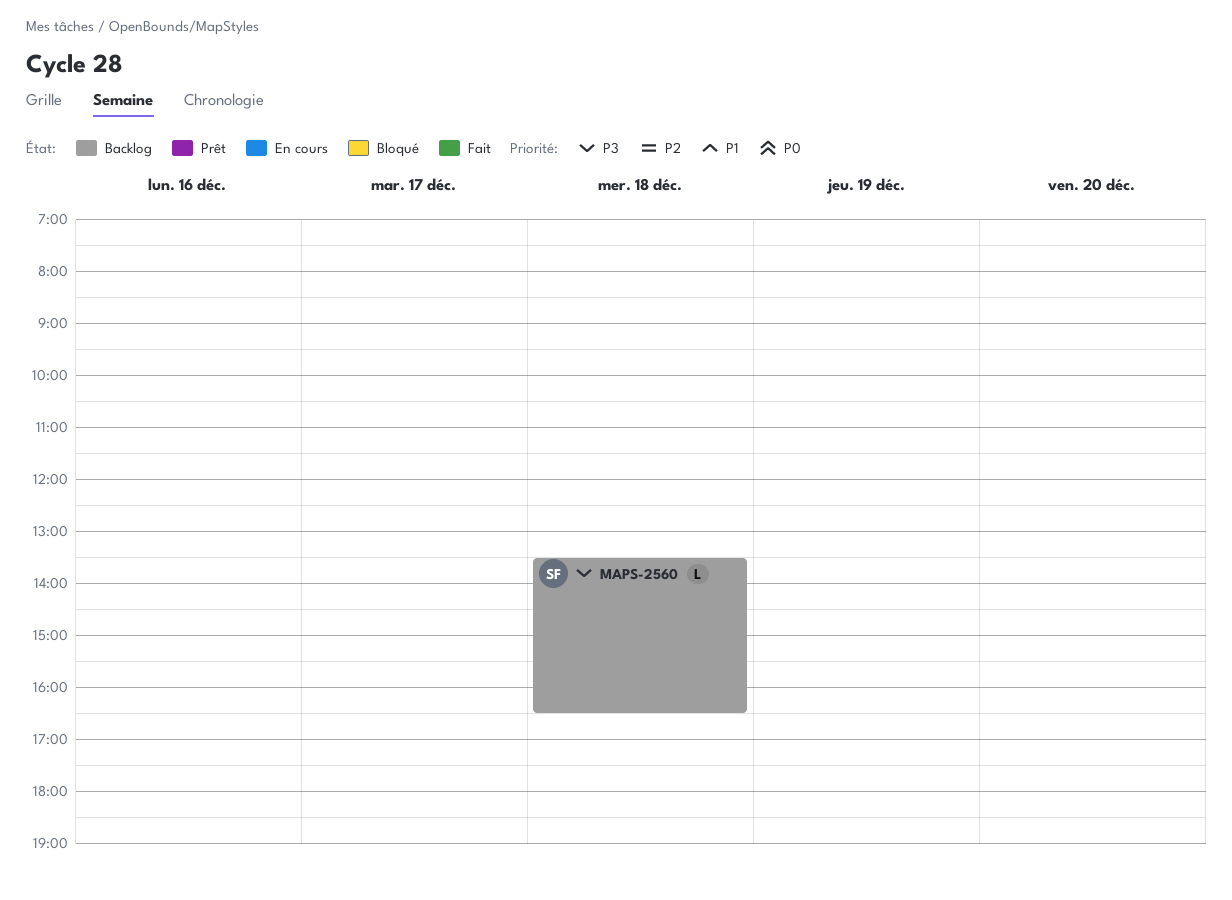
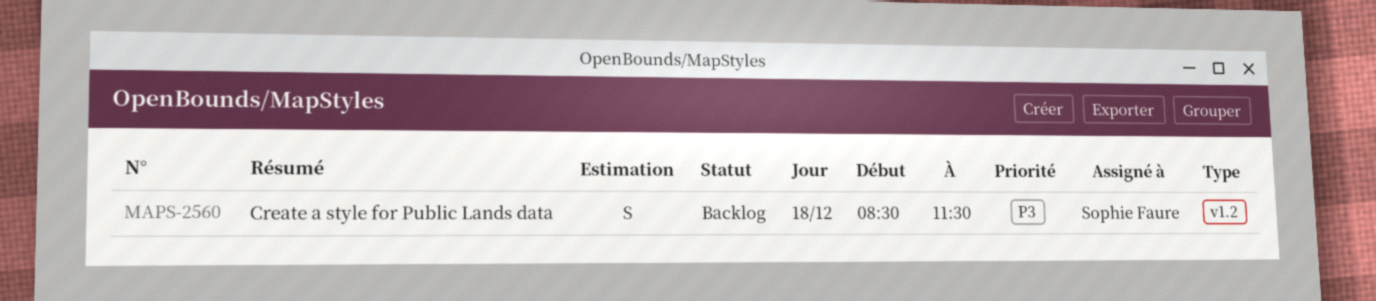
MAPS-2560, estimate: L -> S
MAPS-2560, begins: 13:30 -> 08:30
MAPS-2560, ends: 16:30 -> 11:30

